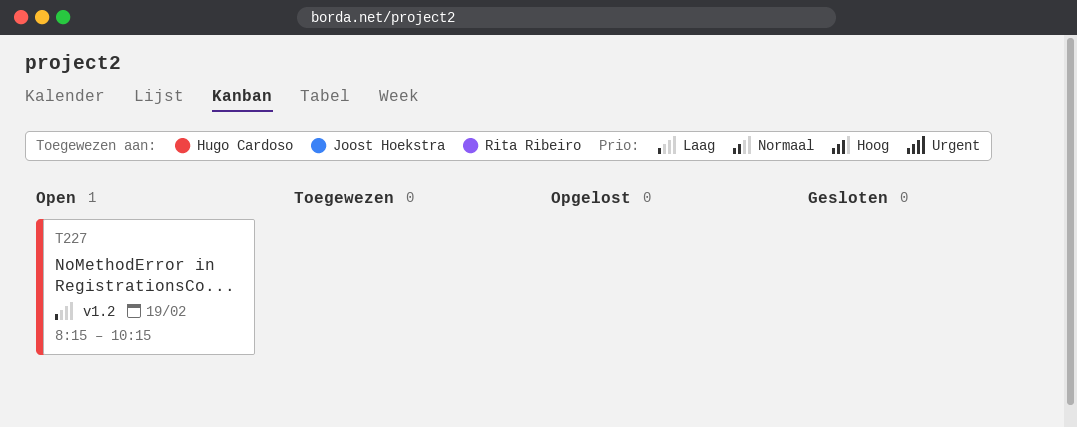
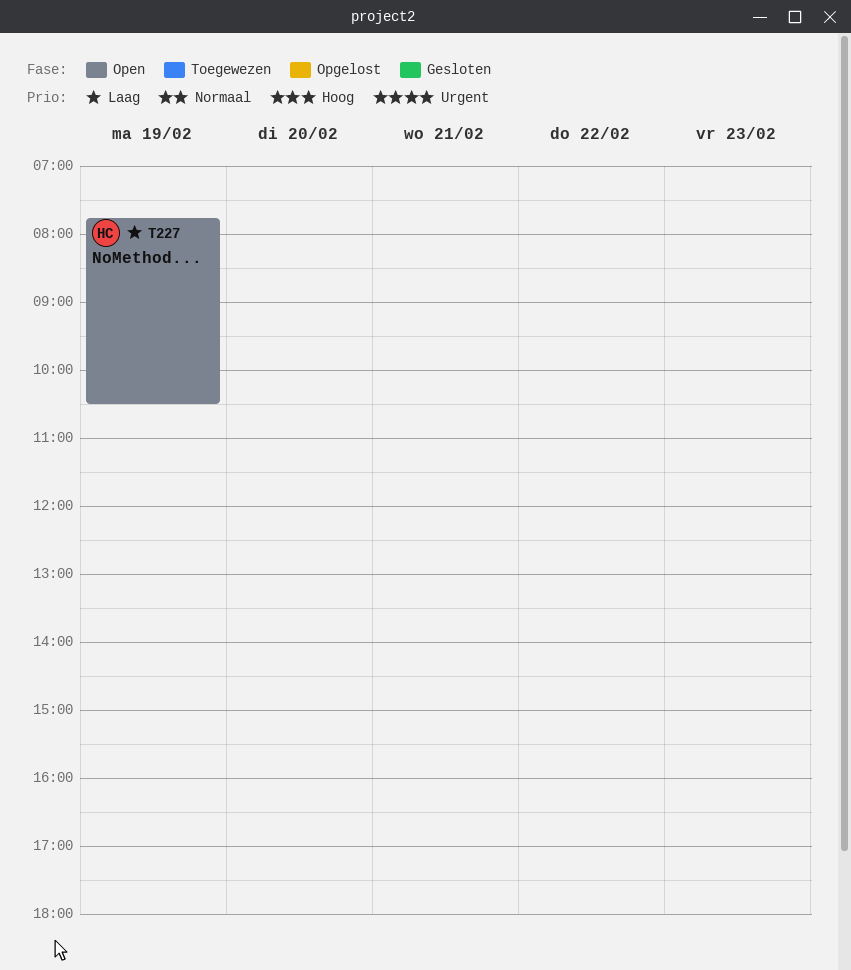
T227, begins: 08:15 -> 07:45
T227, ends: 10:15 -> 10:30

